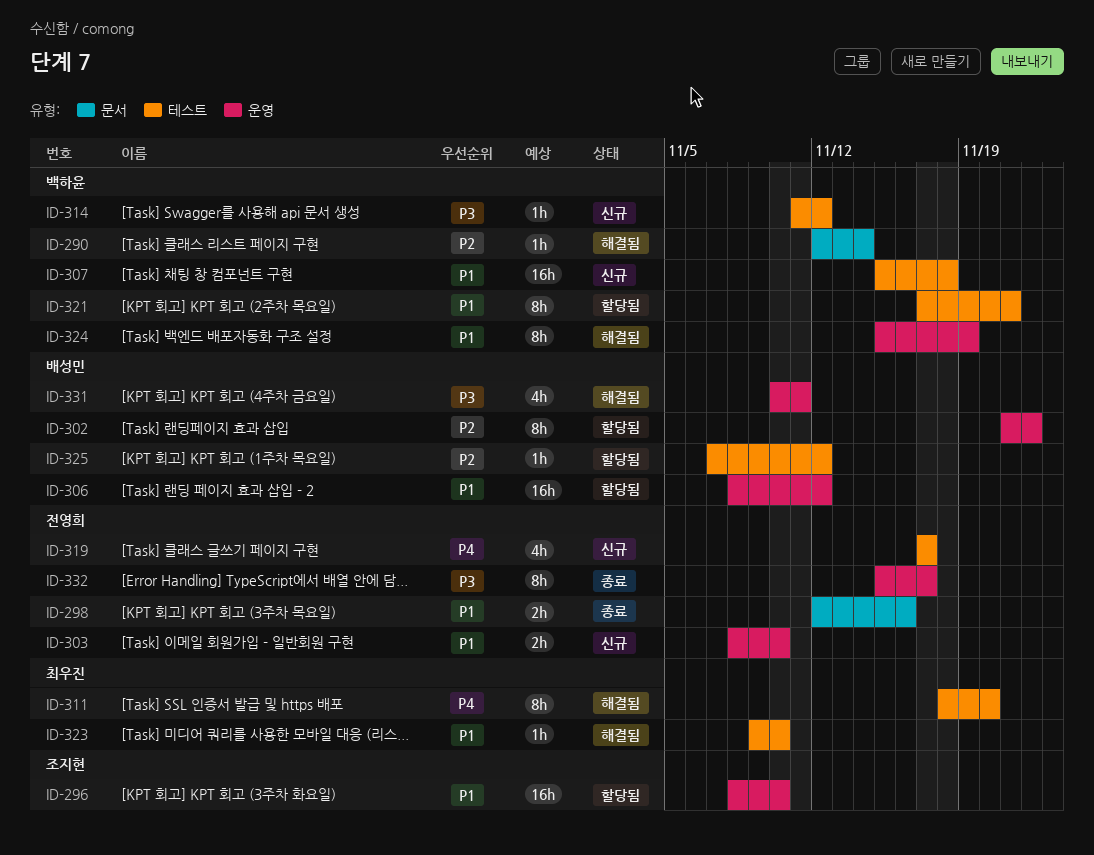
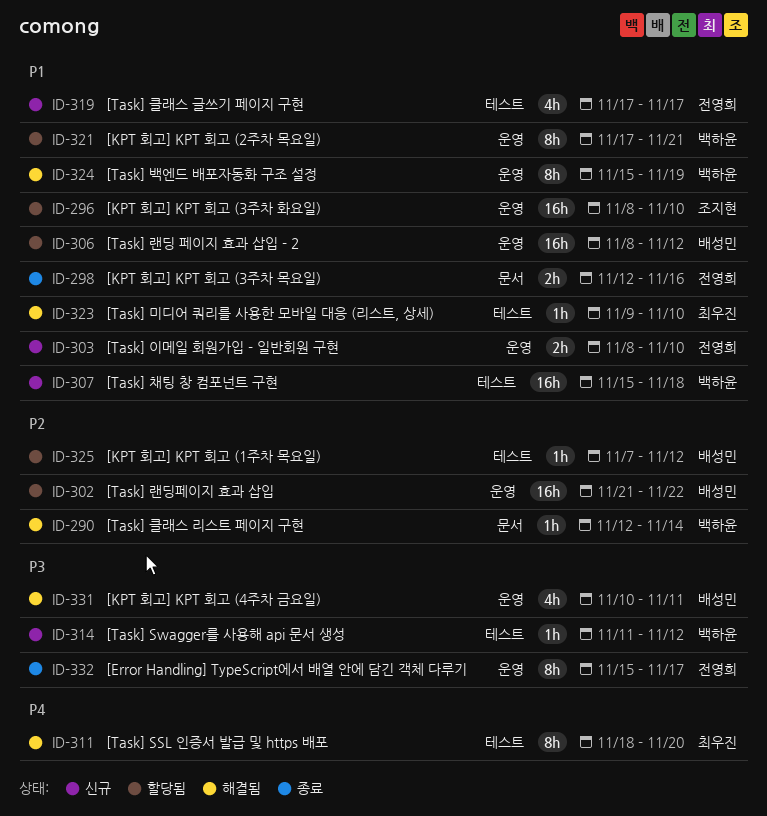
ID-302, estimate: 8h -> 16h
ID-319, priority: P4 -> P1
ID-321, label: 테스트 -> 운영

